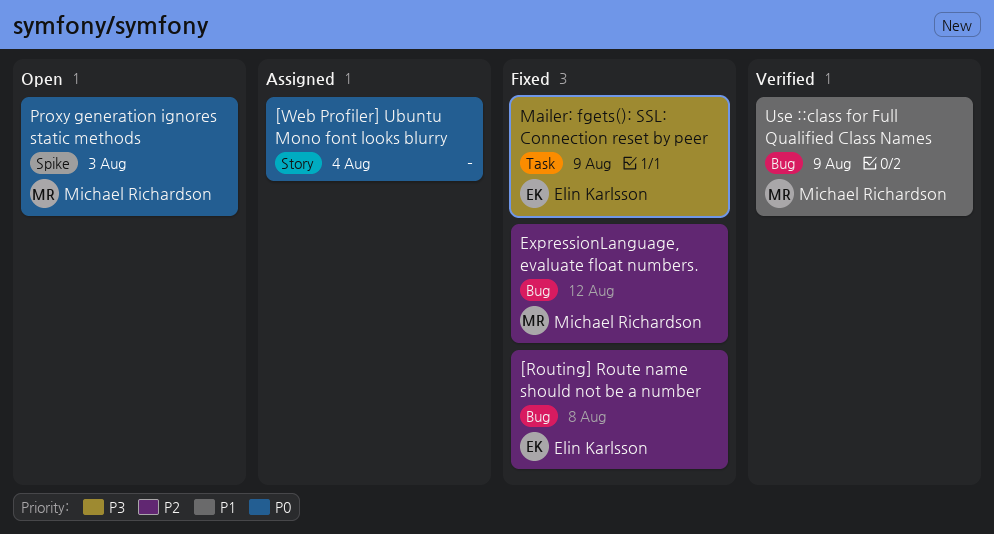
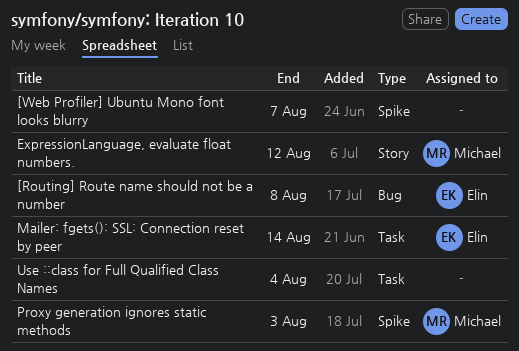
[Web Profiler] Ubuntu Mono font looks blurry, label: Story -> Spike
[Web Profiler] Ubuntu Mono font looks blurry, due: Aug 4 -> Aug 7
ExpressionLanguage, evaluate float numbers., label: Bug -> Story
Mailer: fgets(): SSL: Connection reset by peer, due: Aug 9 -> Aug 14
Use ::class for Full Qualified Class Names, owner: Michael Richardson -> none
Use ::class for Full Qualified Class Names, label: Bug -> Task
Use ::class for Full Qualified Class Names, due: Aug 9 -> Aug 4

